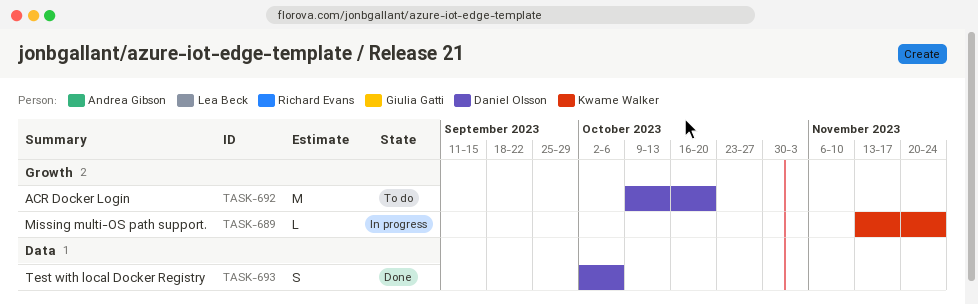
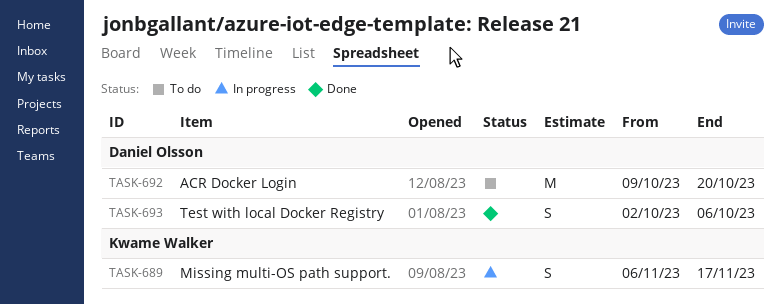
TASK-689, estimate: L -> S
TASK-689, start: Nov 13 -> Nov 6
TASK-689, due: Nov 24 -> Nov 17

